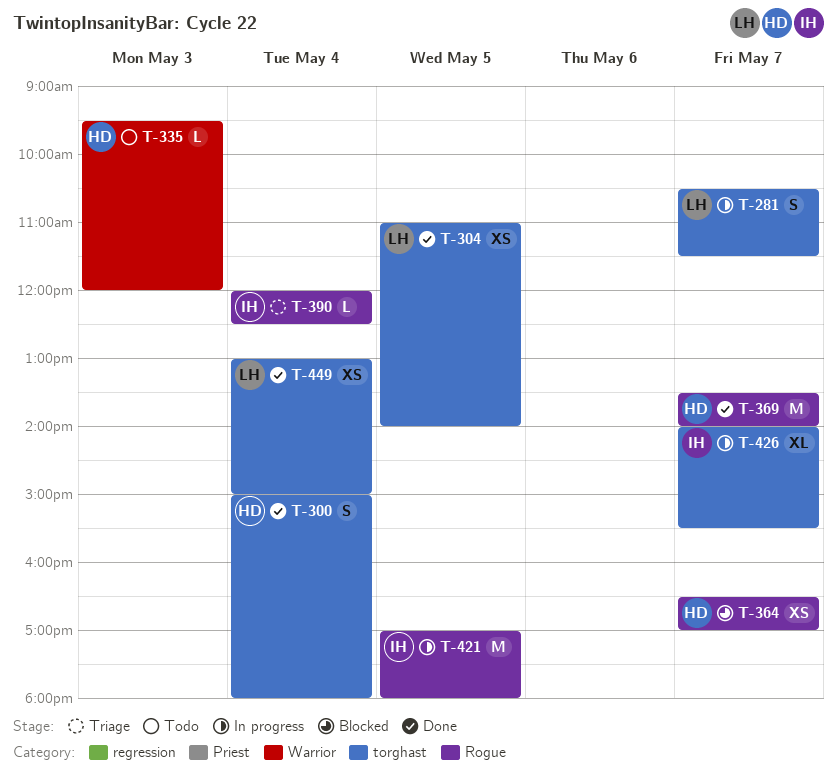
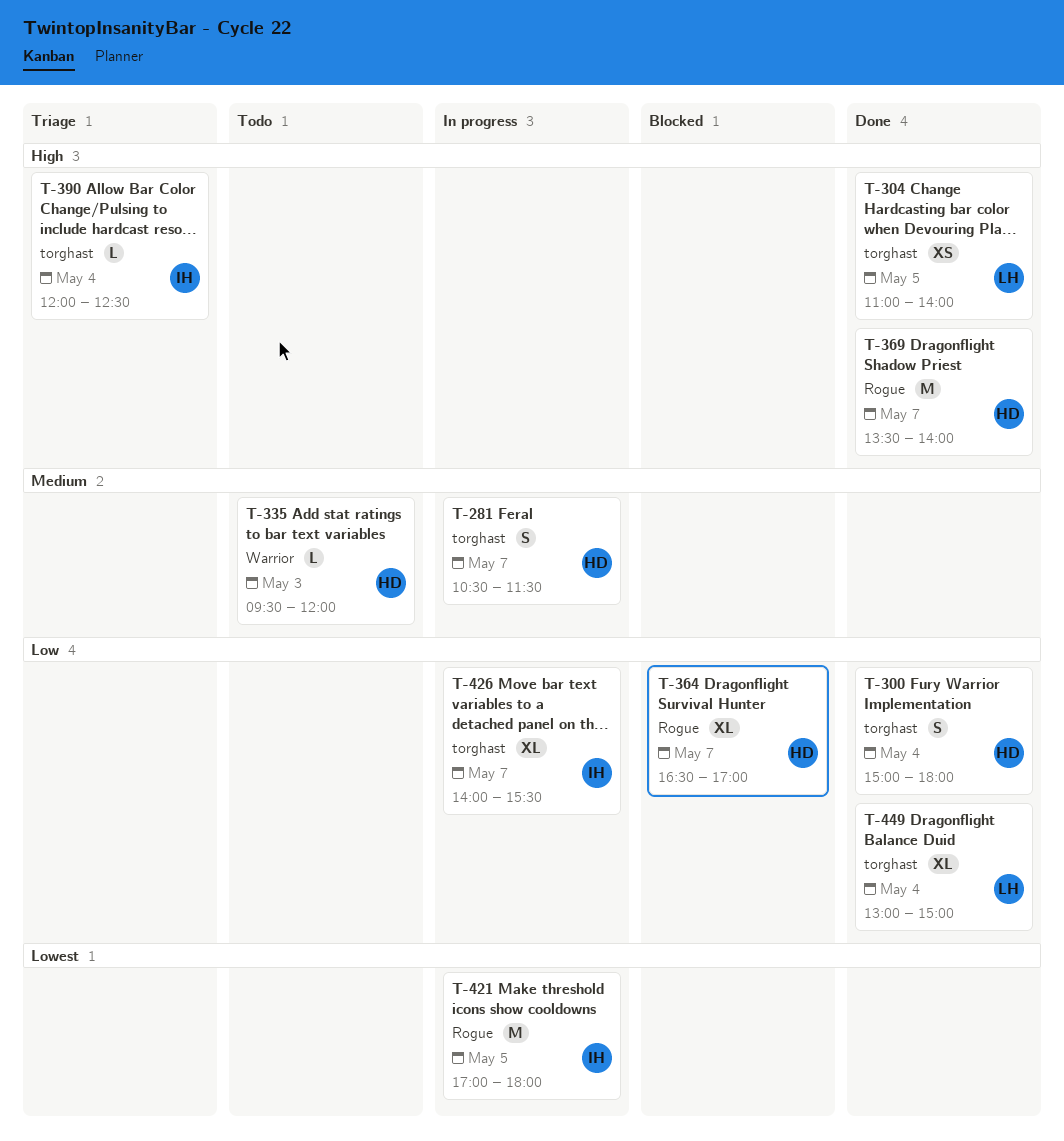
T-281, owner: LH -> HD
T-364, estimate: XS -> XL
T-390, label: Rogue -> torghast
T-449, estimate: XS -> XL

